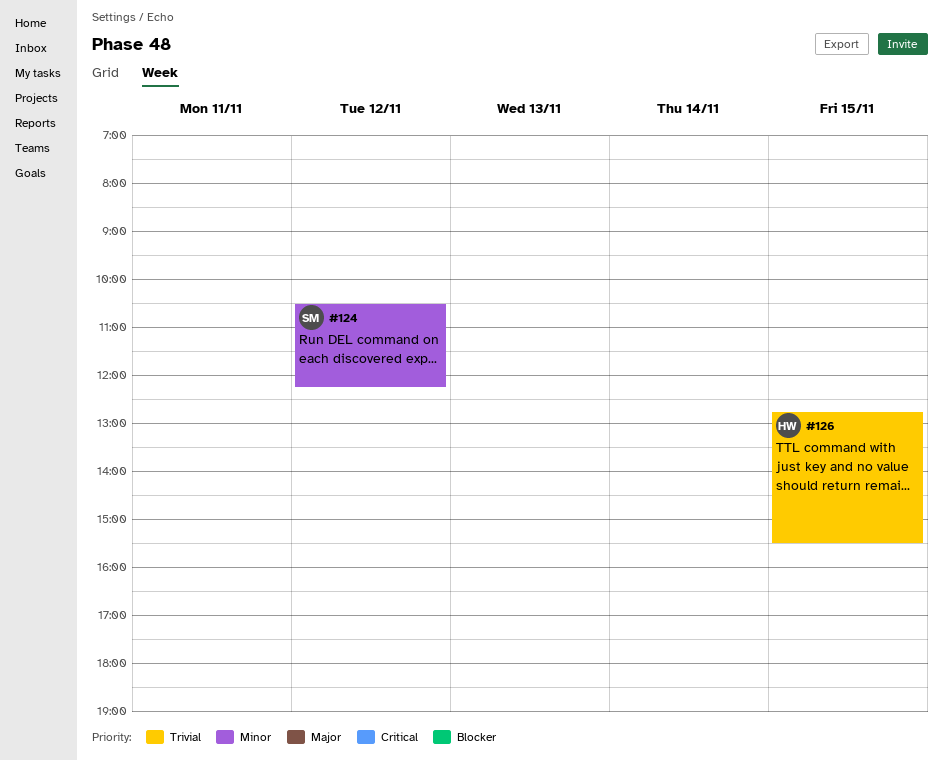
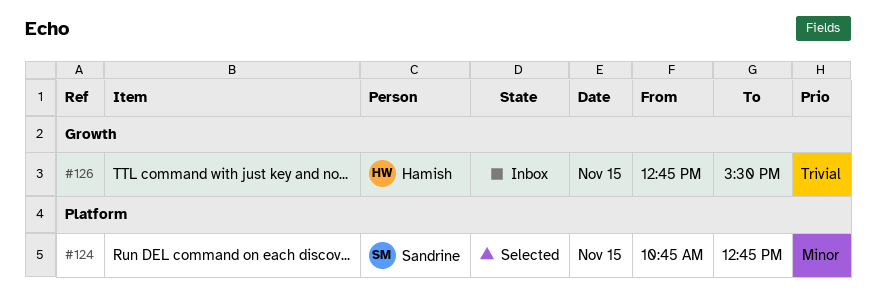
#124, day: Nov 12 -> Nov 15
#124, begins: 10:30 -> 10:45
#124, ends: 12:15 -> 12:45

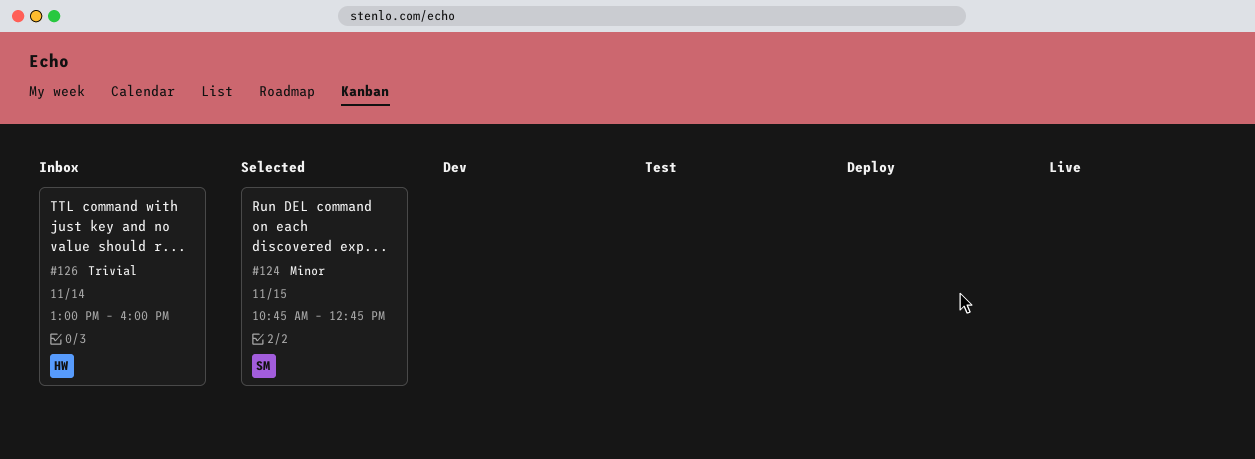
#126, day: Nov 15 -> Nov 14
#126, begins: 12:45 -> 13:00
#126, ends: 15:30 -> 16:00

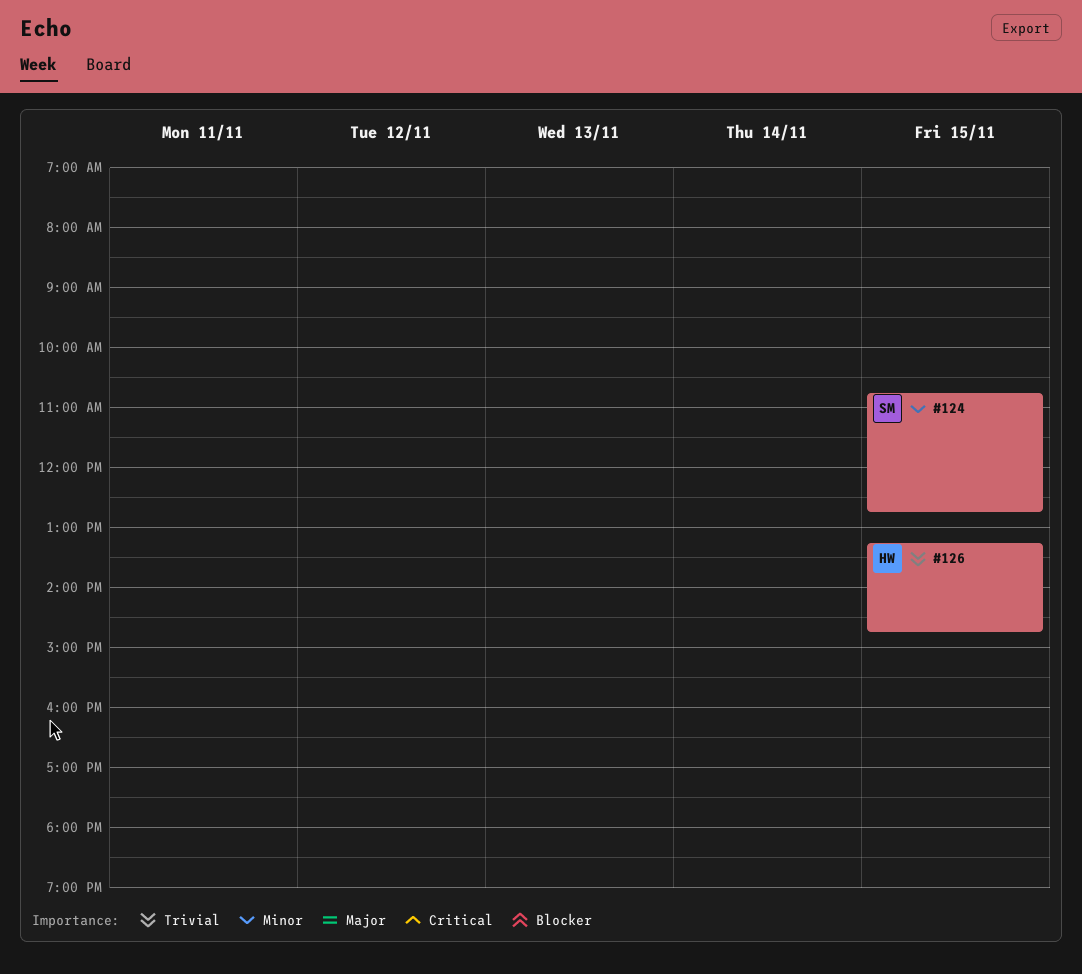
#126, day: Nov 14 -> Nov 15
#126, begins: 13:00 -> 13:15
#126, ends: 16:00 -> 14:45

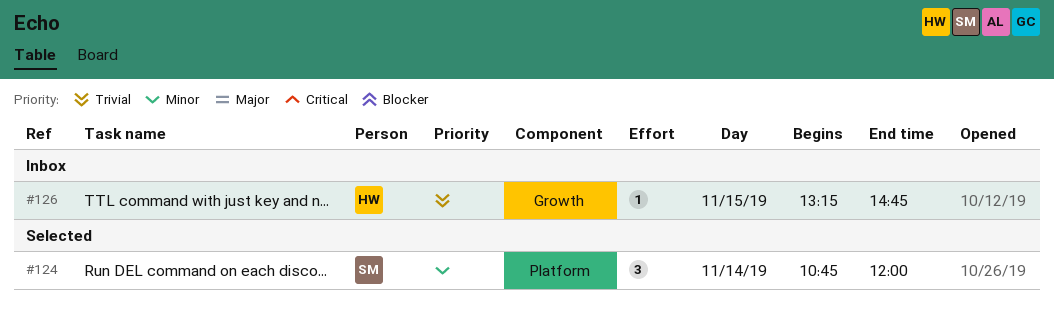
#124, day: Nov 15 -> Nov 14
#124, ends: 12:45 -> 12:00

